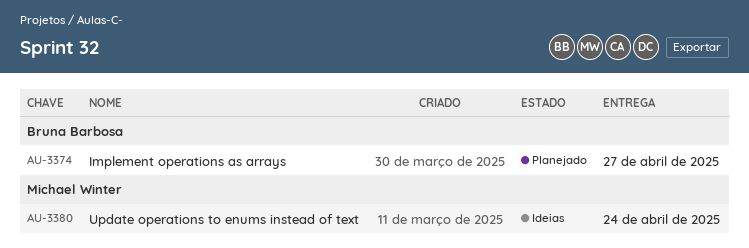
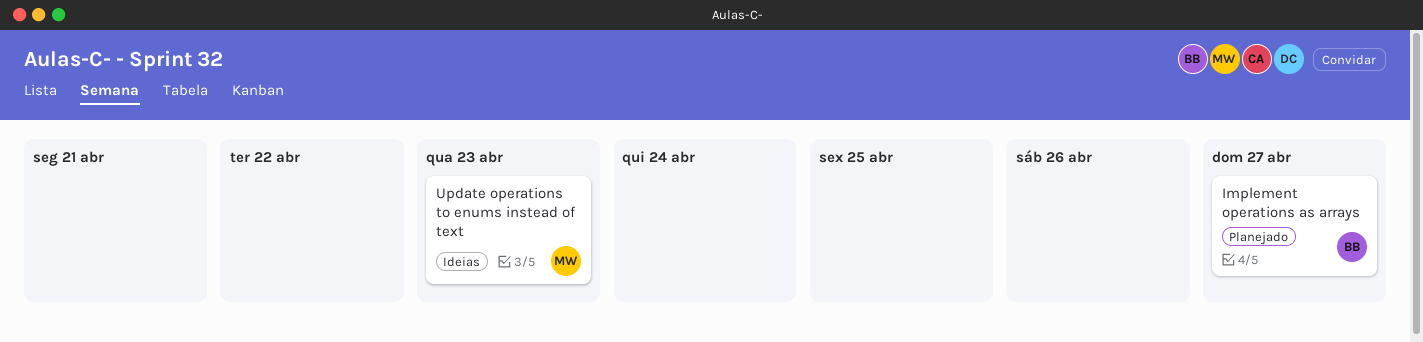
Update operations to enums instead of text, due: Apr 24 -> Apr 23

